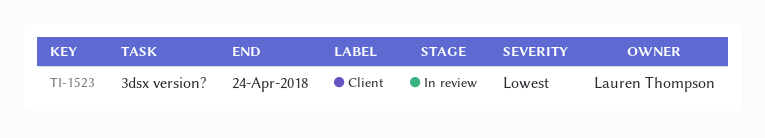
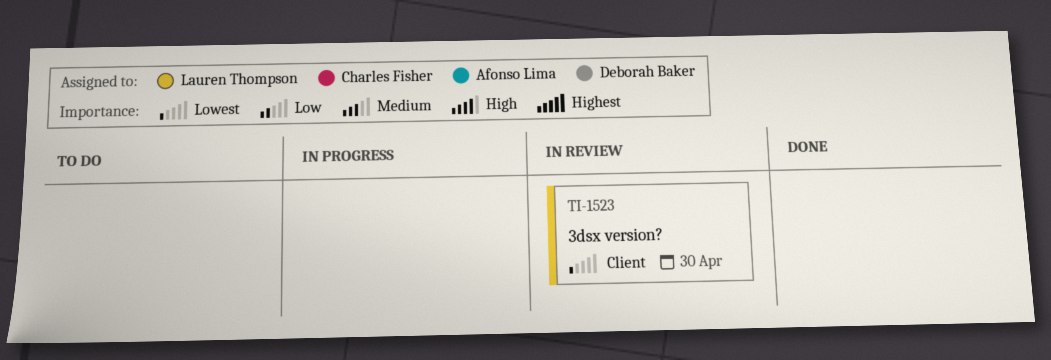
TI-1523, due: Apr 24 -> Apr 30

